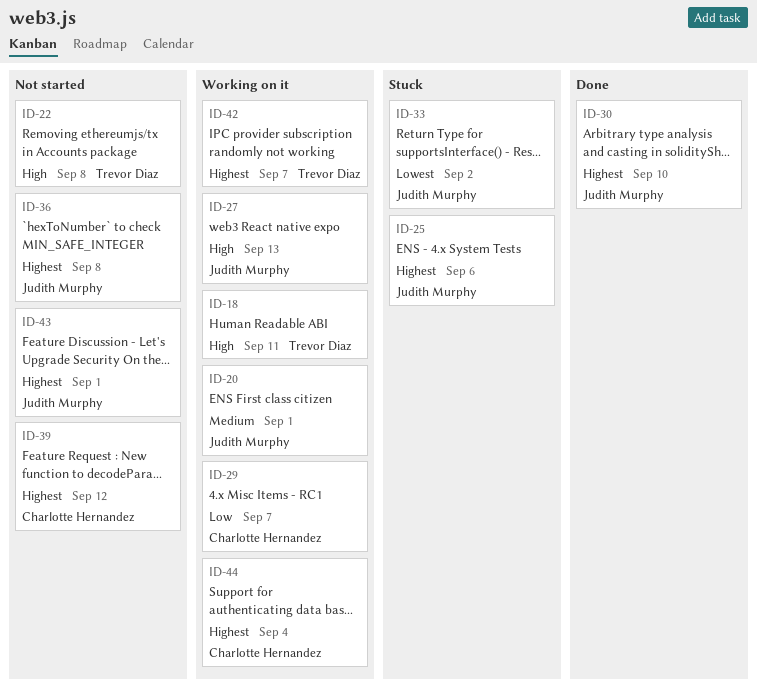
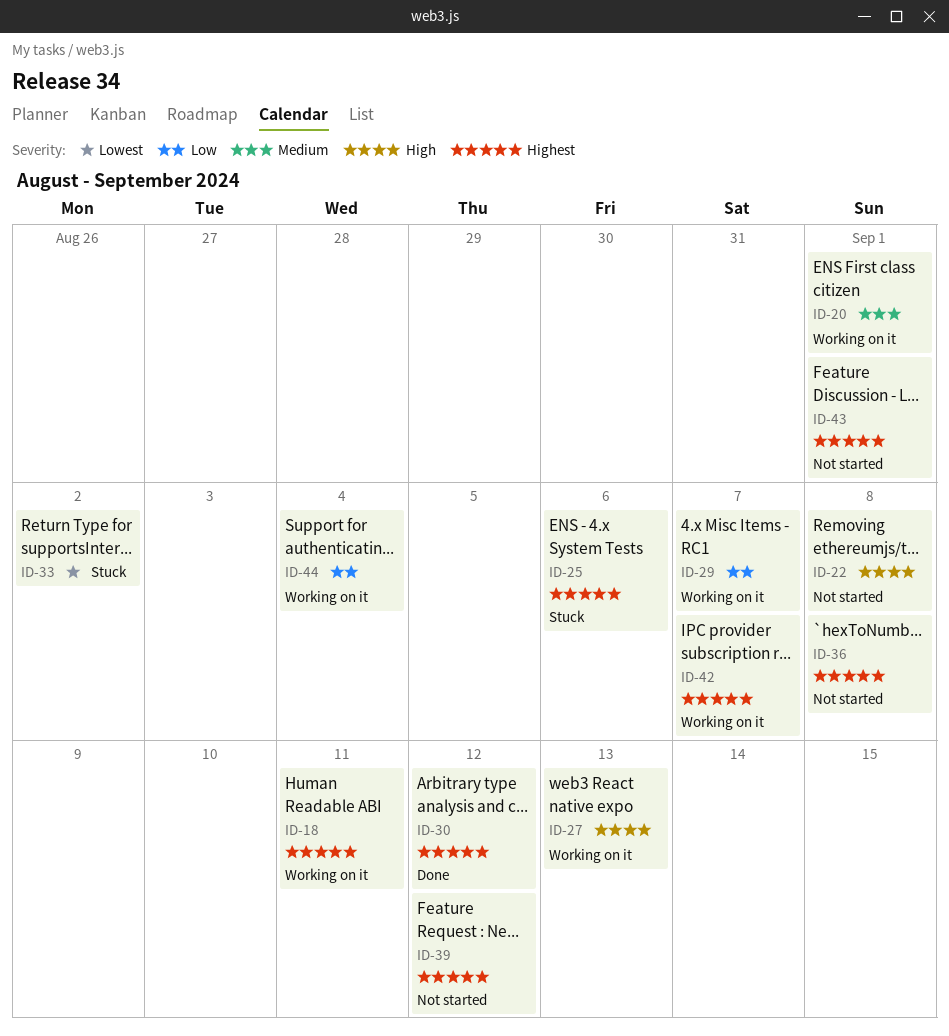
ID-18, priority: High -> Highest
ID-30, due: Sep 10 -> Sep 12
ID-44, priority: Highest -> Low

